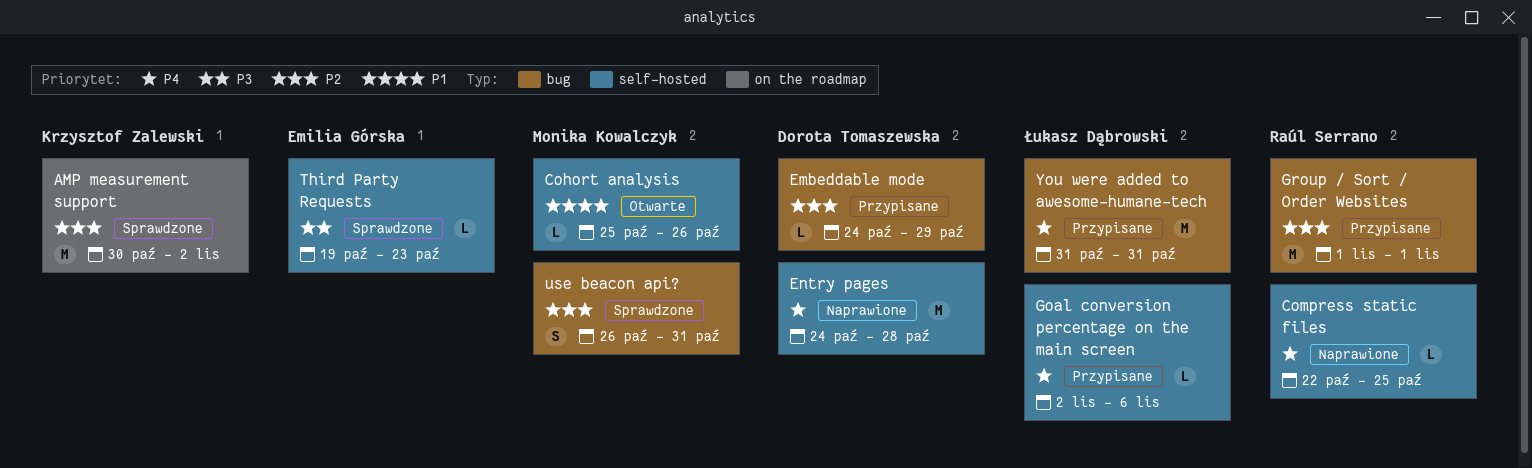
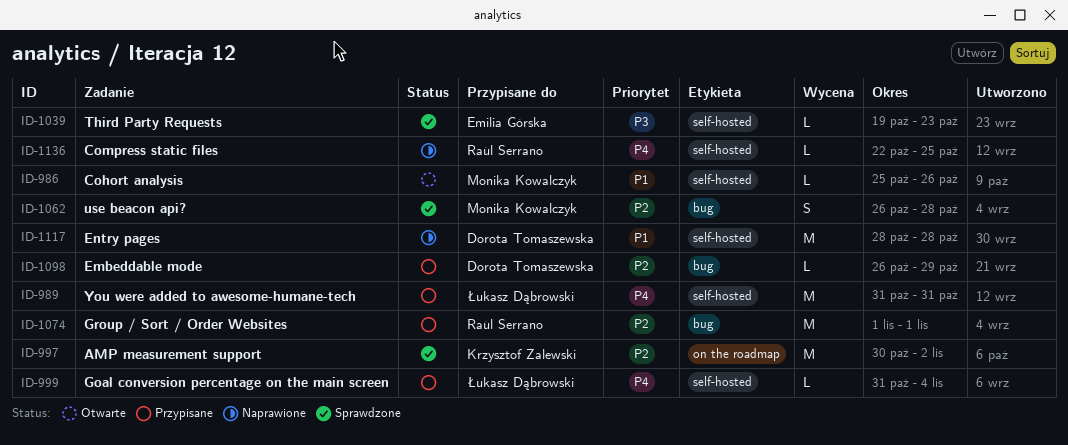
Embeddable mode, start: Oct 24 -> Oct 26
Entry pages, priority: P4 -> P1
Entry pages, start: Oct 24 -> Oct 28
Goal conversion percentage on the main screen, start: Nov 2 -> Oct 31
Goal conversion percentage on the main screen, due: Nov 6 -> Nov 4
use beacon api?, due: Oct 31 -> Oct 28
You were added to awesome-humane-tech, label: bug -> self-hosted

